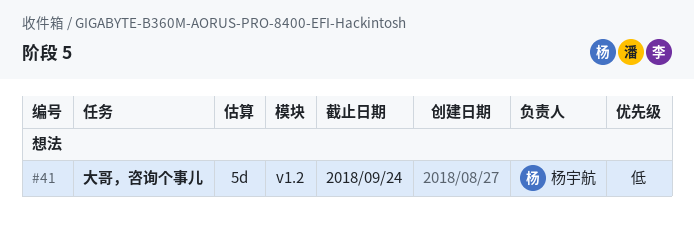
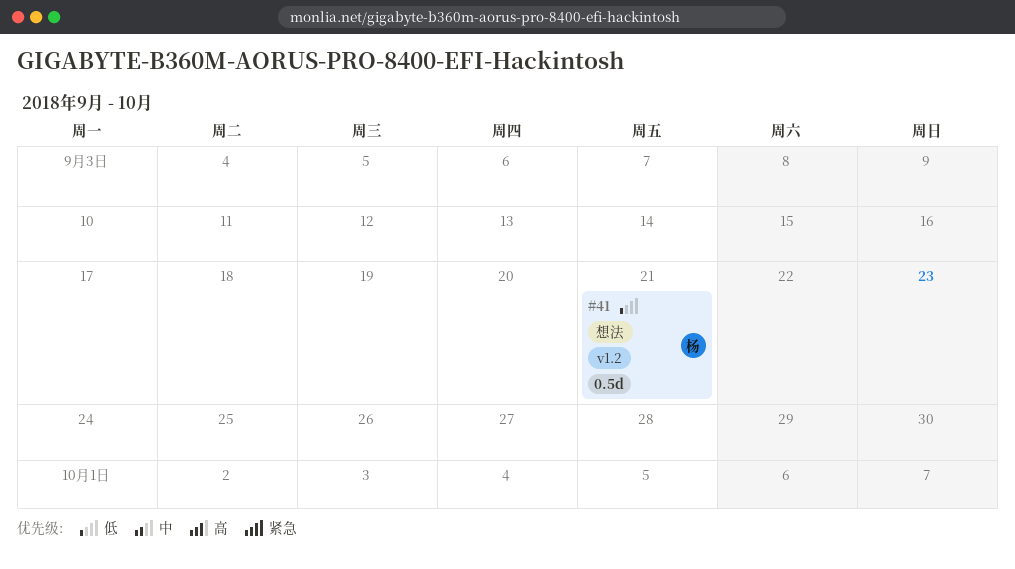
#41, estimate: 5d -> 0.5d
#41, due: Sep 24 -> Sep 21

